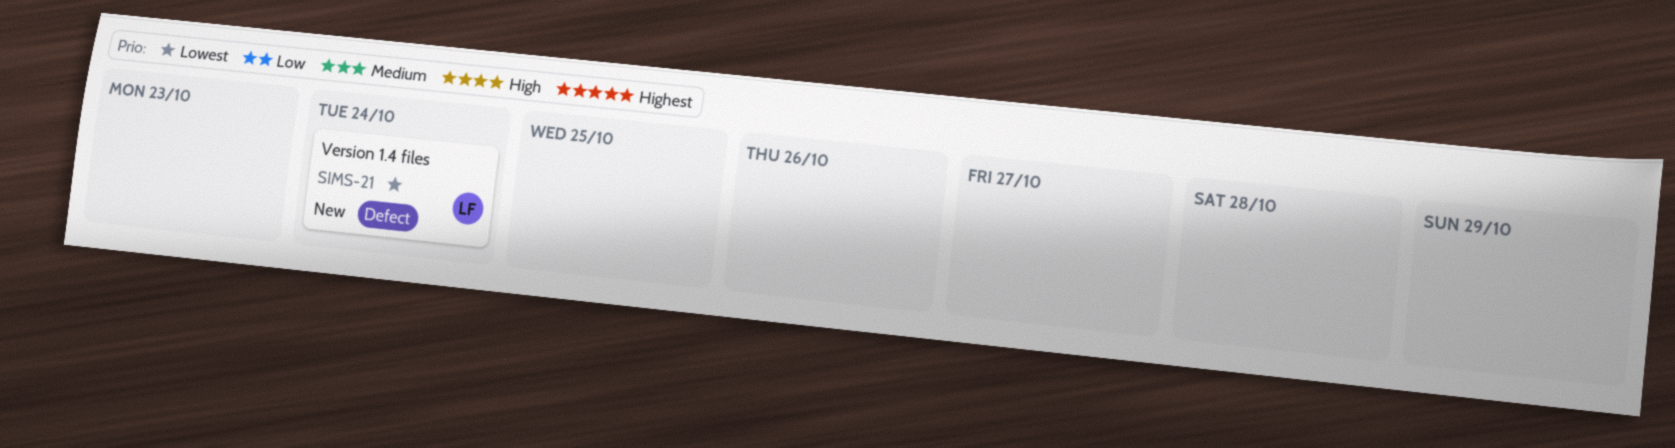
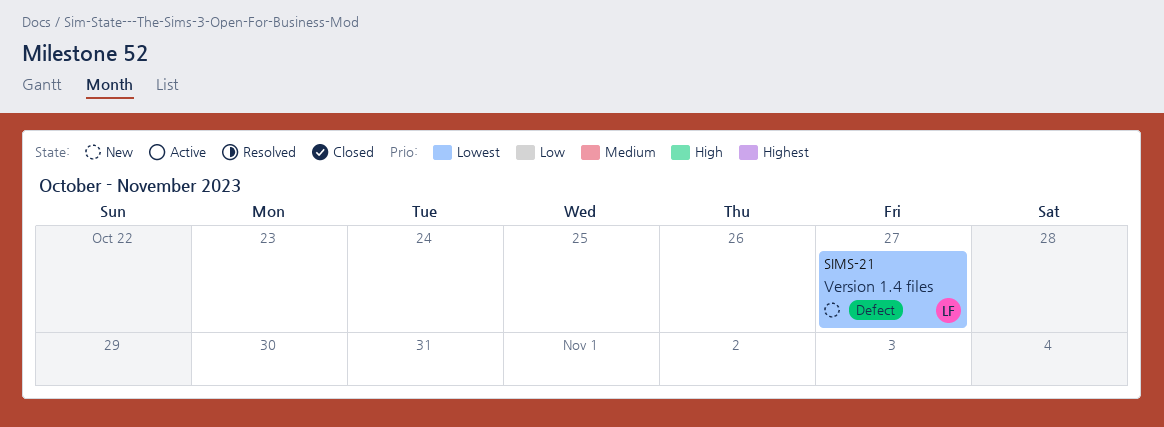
SIMS-21, due: Oct 24 -> Oct 27

